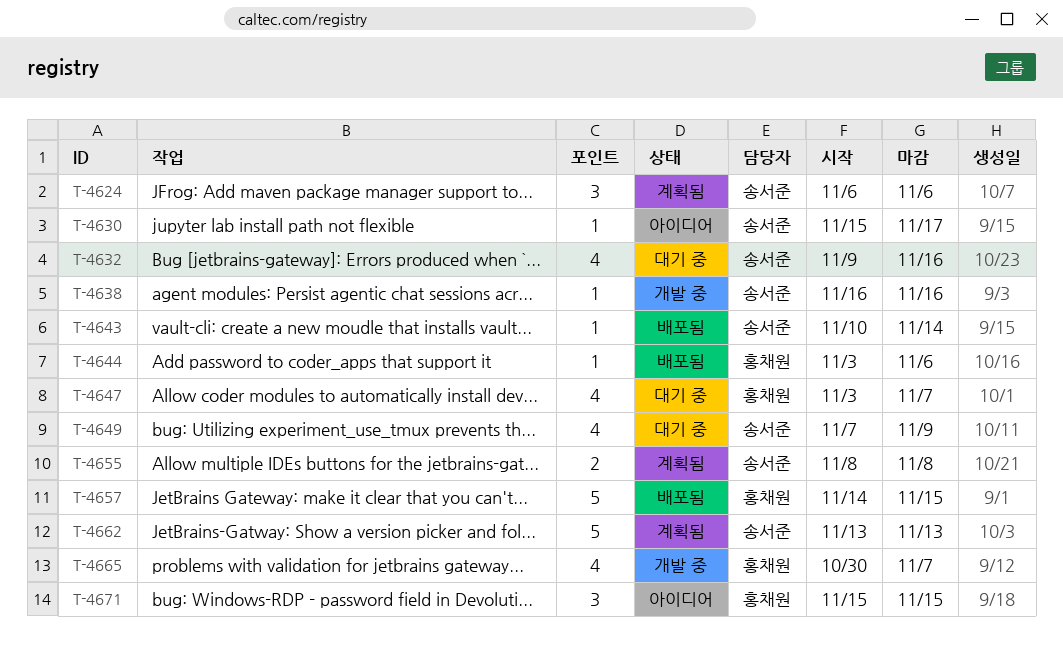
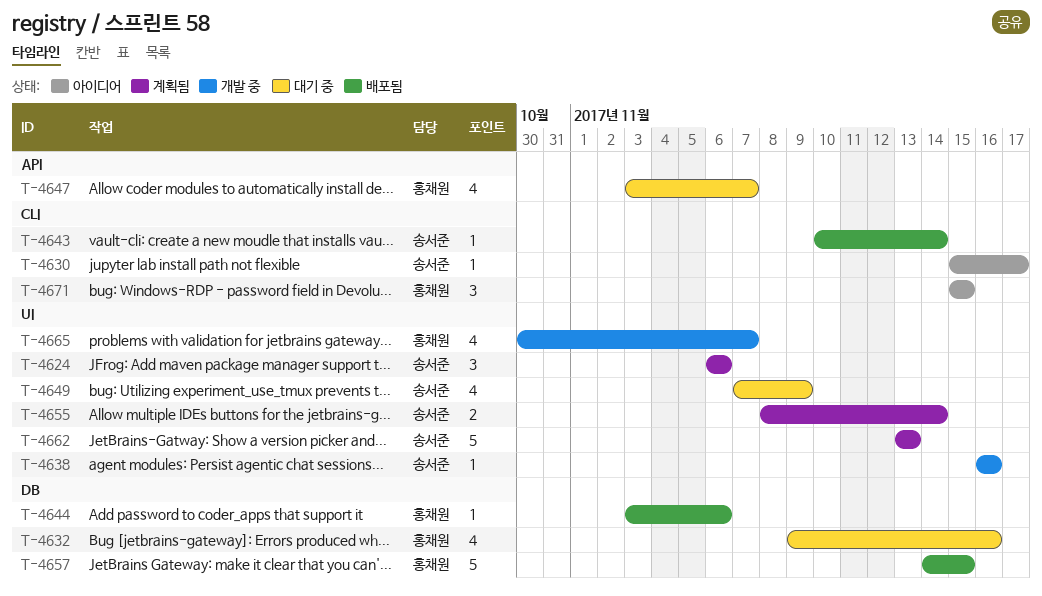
T-4632, owner: 송서준 -> 홍채원
T-4655, due: Nov 8 -> Nov 14

